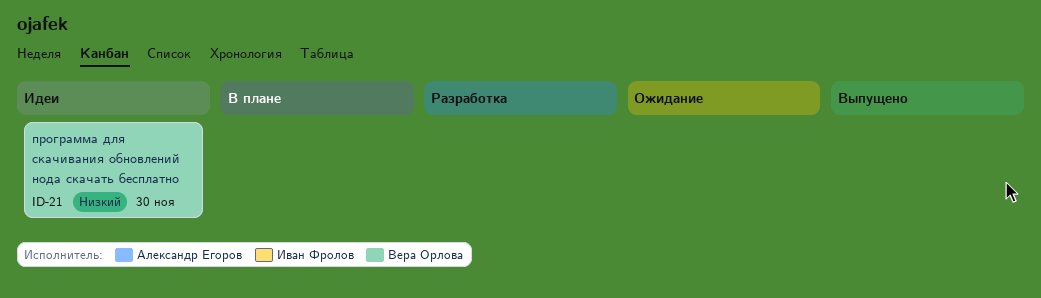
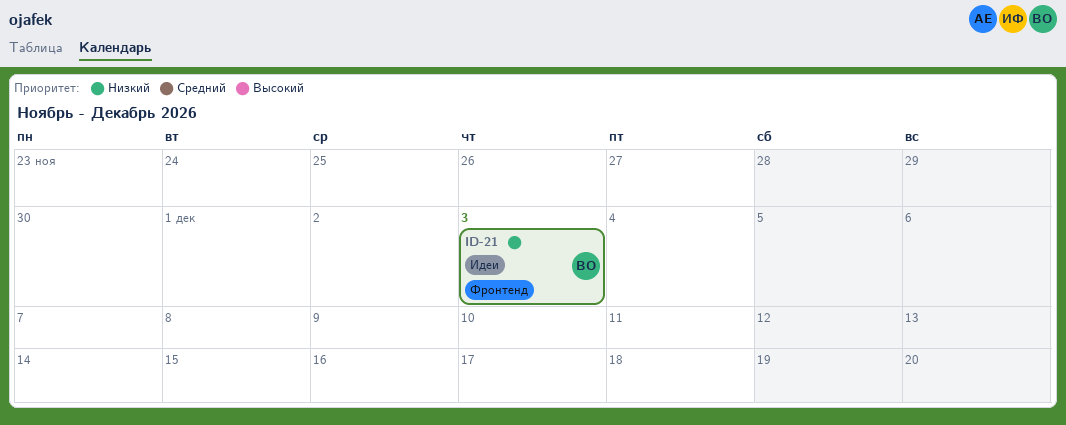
ID-21, due: Nov 30 -> Dec 3

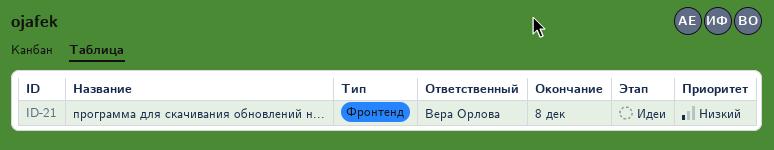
ID-21, due: Dec 3 -> Dec 8

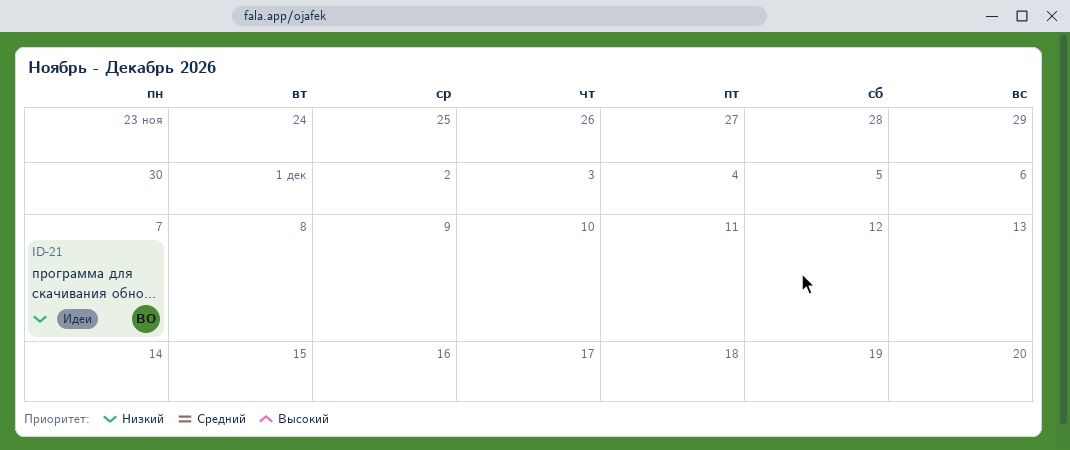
ID-21, due: Dec 8 -> Dec 7

